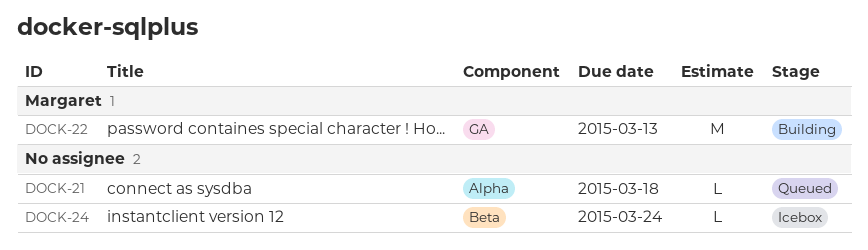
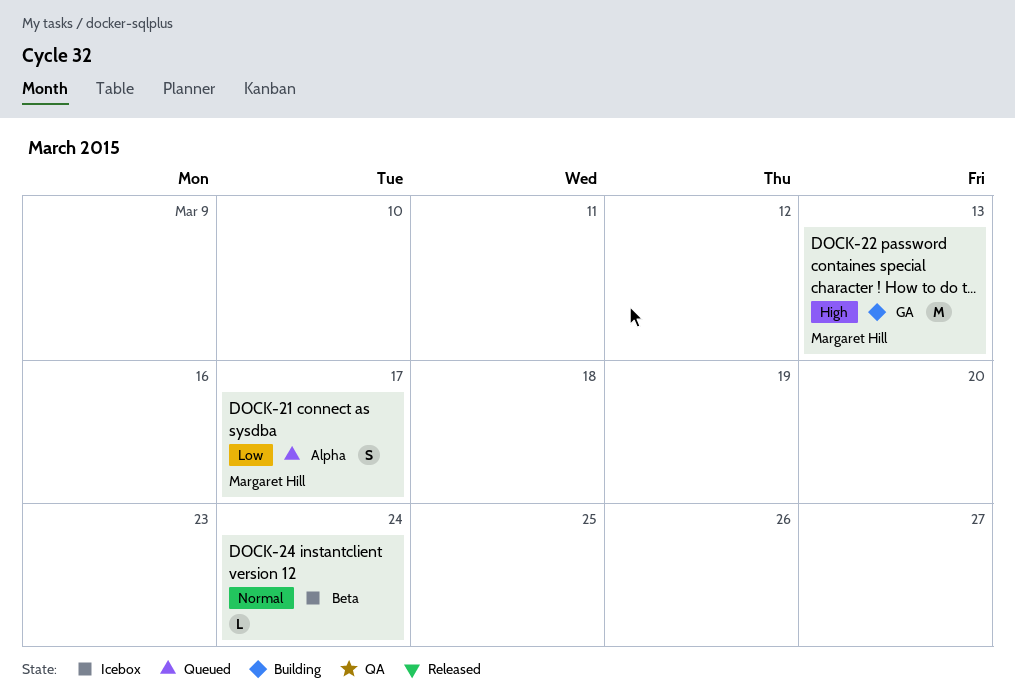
DOCK-21, owner: none -> Margaret Hill
DOCK-21, estimate: L -> S
DOCK-21, due: Mar 18 -> Mar 17

